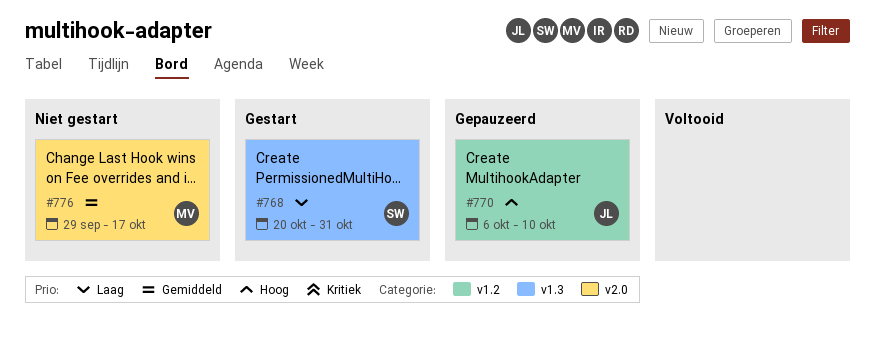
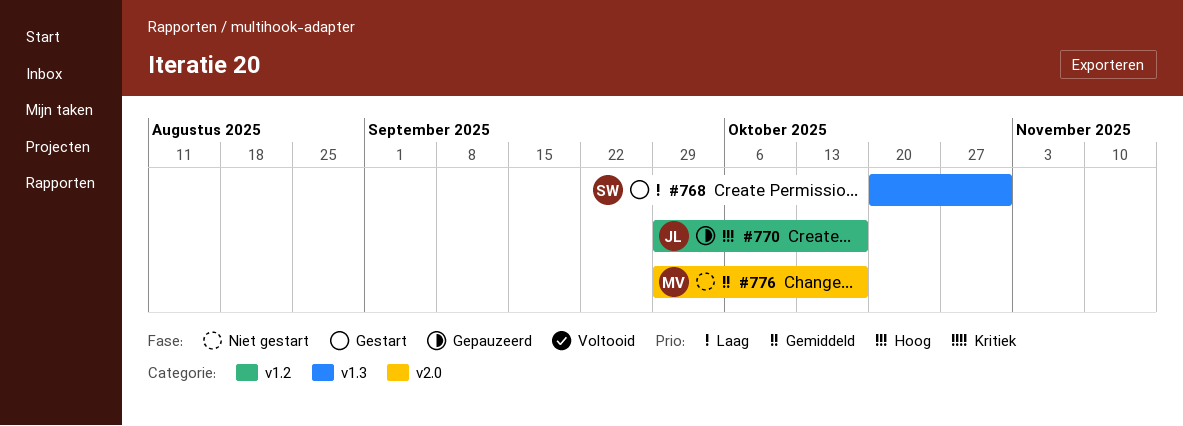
#770, start: Oct 6 -> Sep 29
#770, due: Oct 10 -> Oct 17

